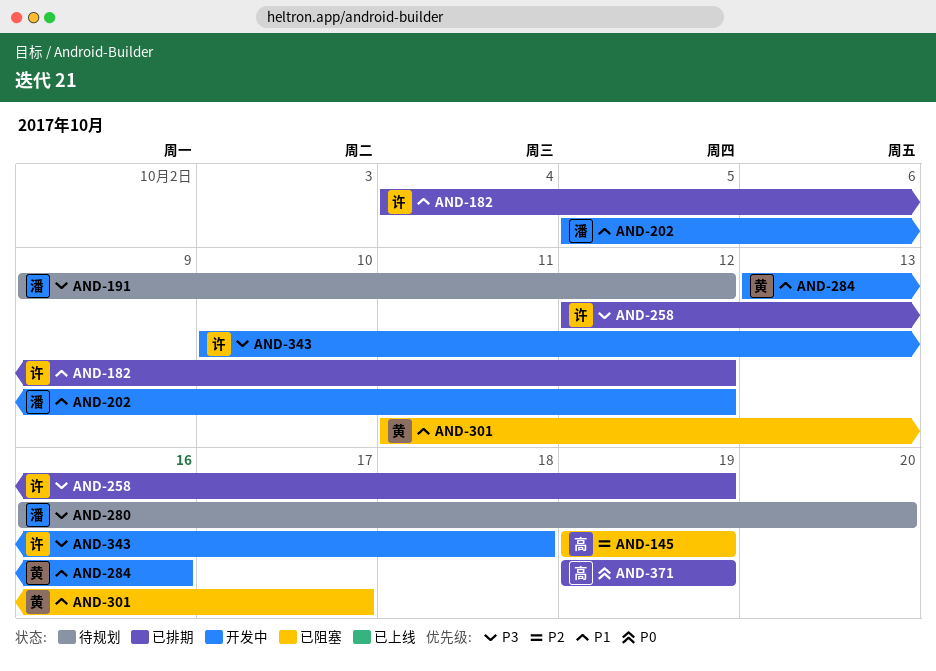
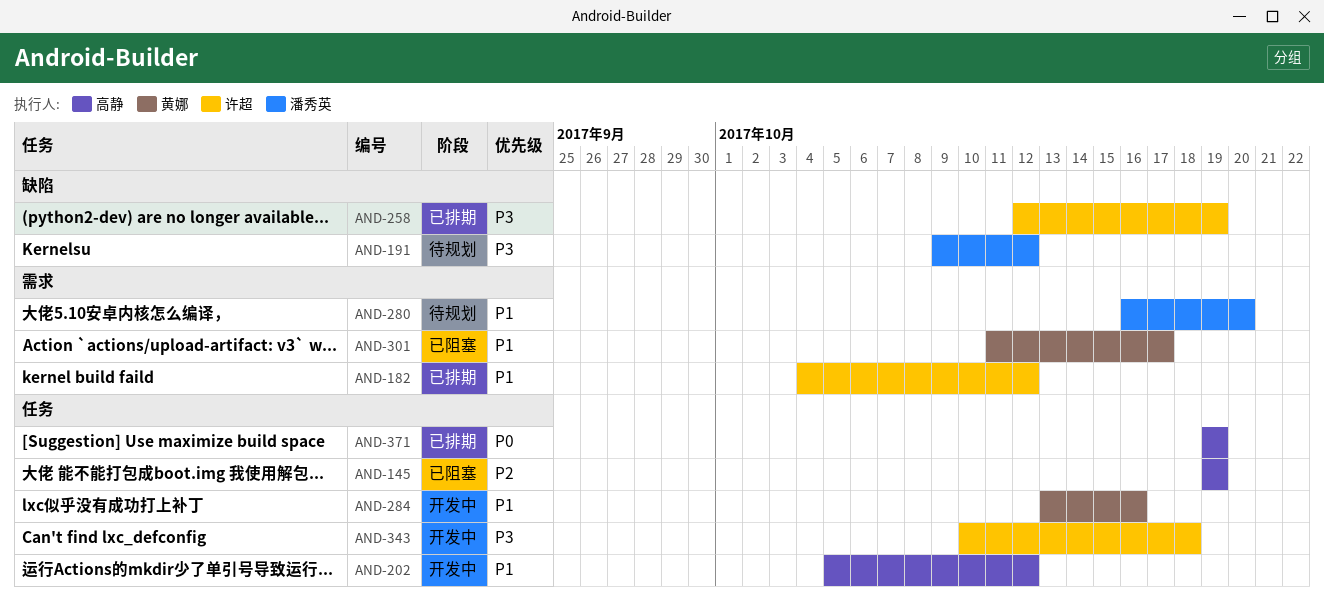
AND-202, owner: 潘秀英 -> 高静
AND-280, priority: P3 -> P1

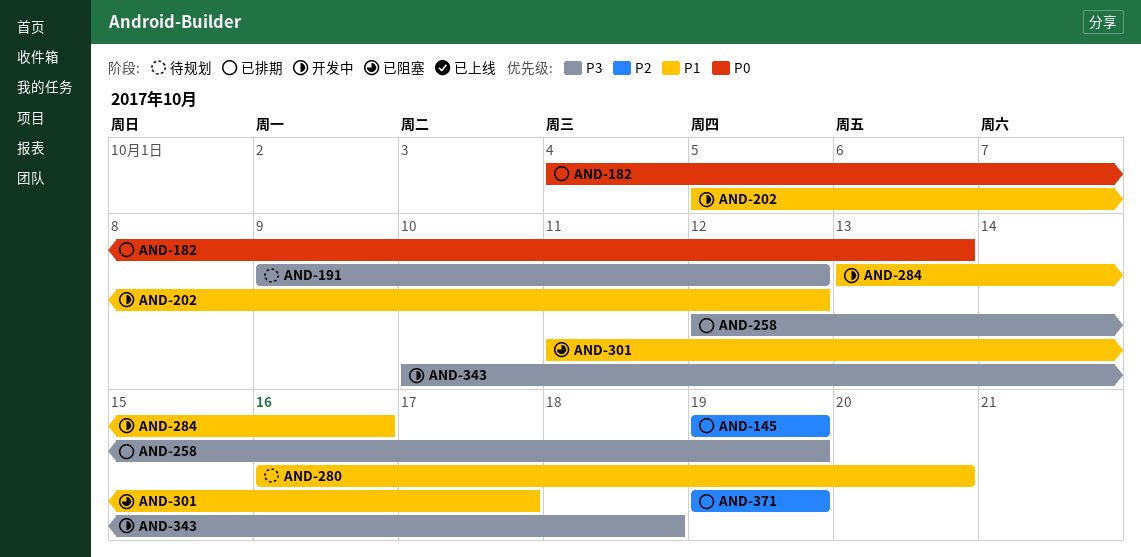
AND-145, status: 已阻塞 -> 已排期
AND-182, priority: P1 -> P0
AND-182, due: Oct 12 -> Oct 13
AND-371, priority: P0 -> P2

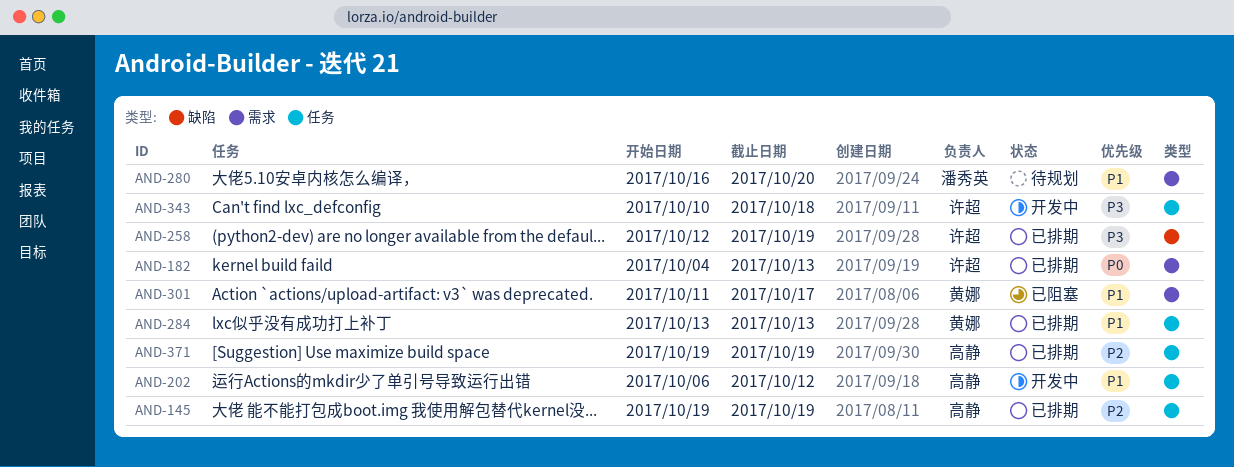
AND-191: present -> none
AND-202, start: Oct 5 -> Oct 6
AND-284, status: 开发中 -> 已排期
AND-284, due: Oct 16 -> Oct 13

